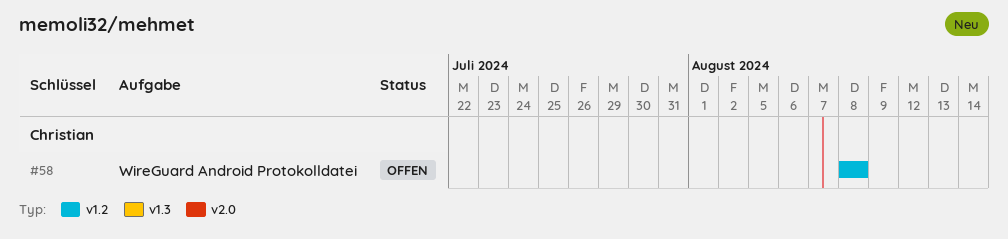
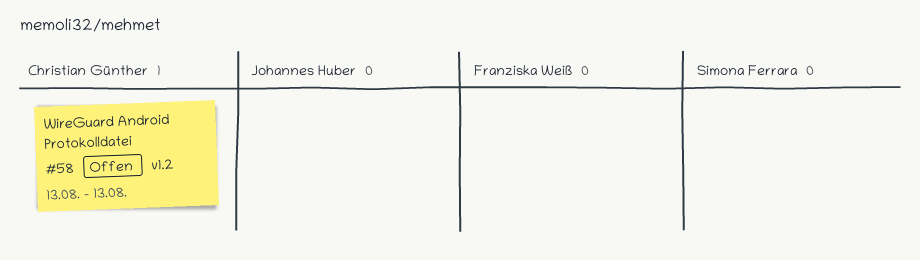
#58, start: Aug 8 -> Aug 13
#58, due: Aug 8 -> Aug 13

